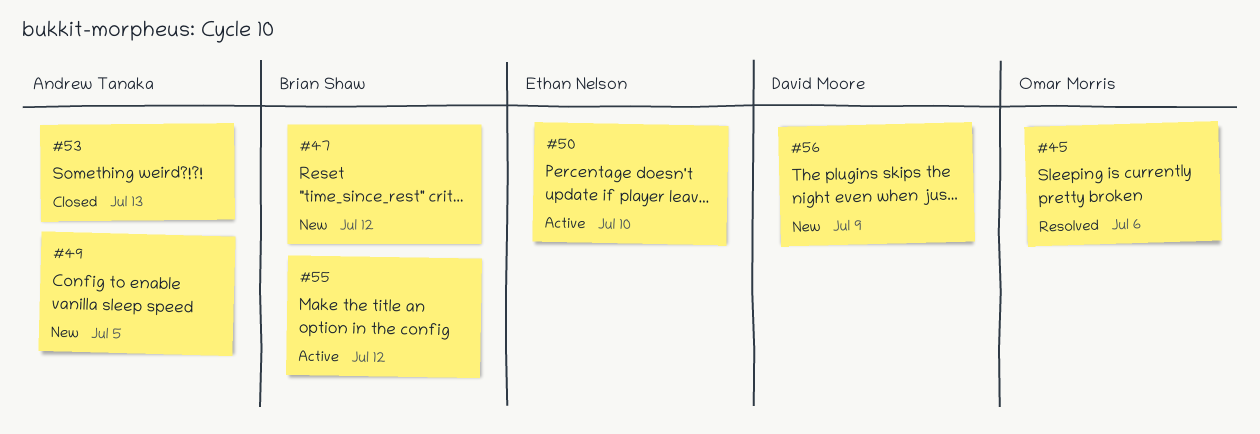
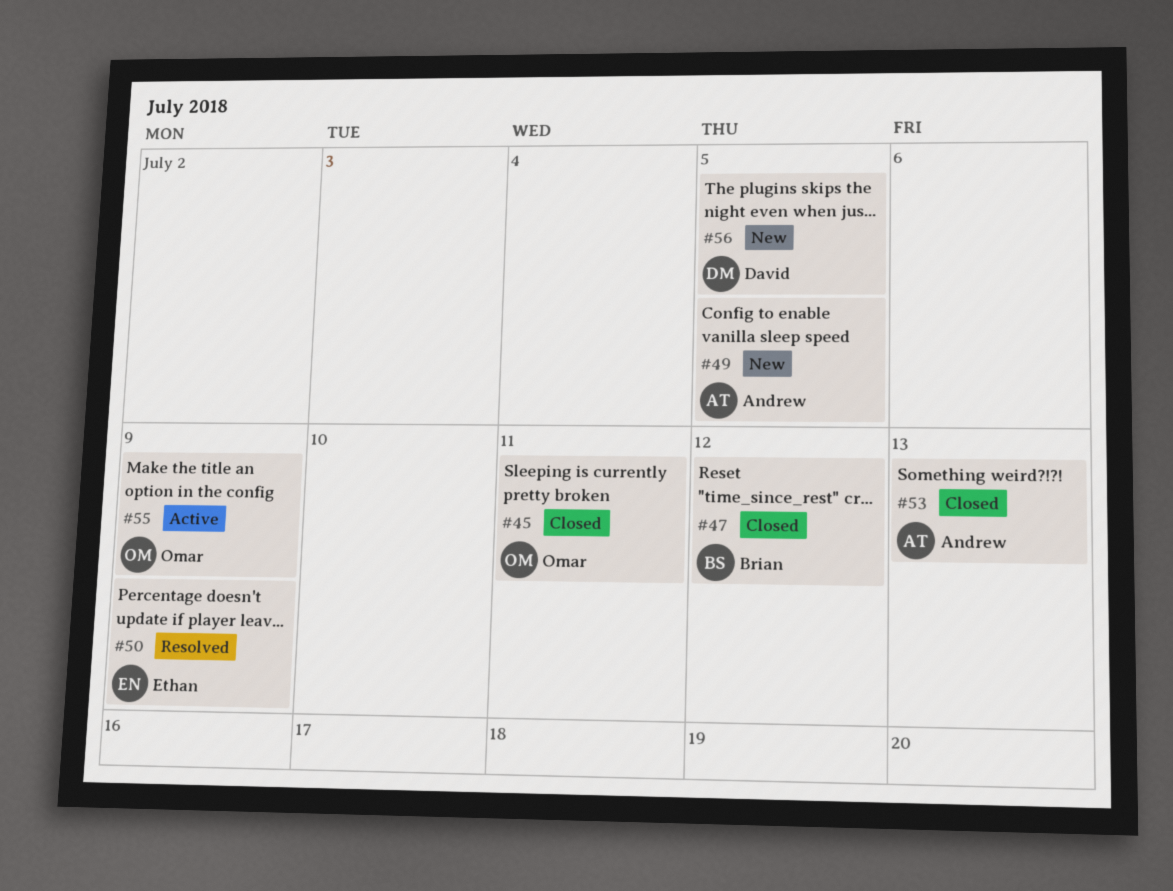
#45, status: Resolved -> Closed
#45, due: Jul 6 -> Jul 11
#47, status: New -> Closed
#50, status: Active -> Resolved
#50, due: Jul 10 -> Jul 9
#55, owner: Brian Shaw -> Omar Morris
#55, due: Jul 12 -> Jul 9
#56, due: Jul 9 -> Jul 5

